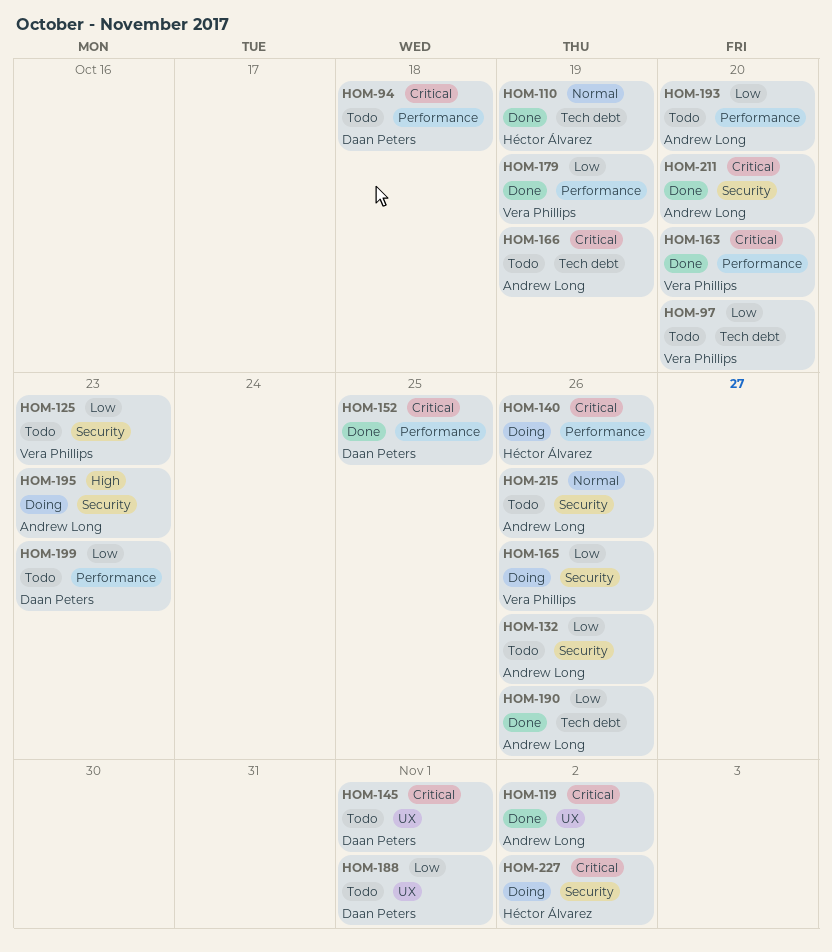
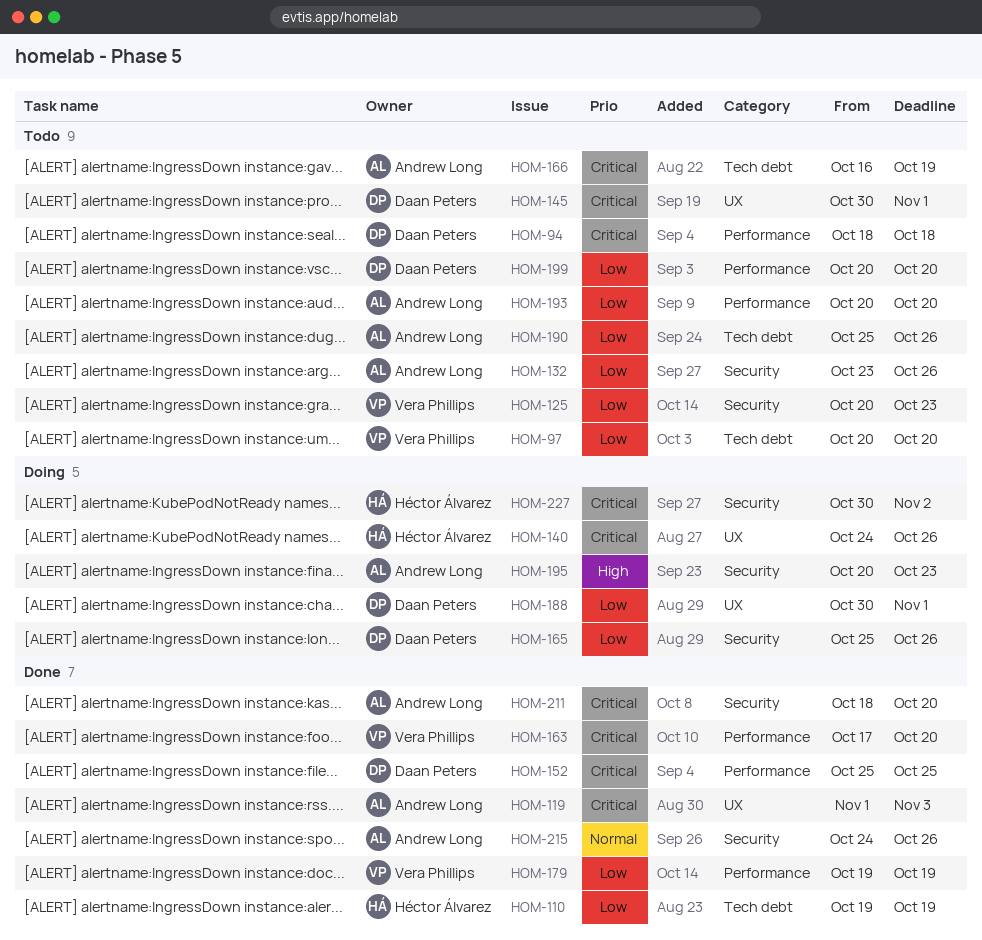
HOM-110, priority: Normal -> Low
HOM-119, due: Nov 2 -> Nov 3
HOM-140, label: Performance -> UX
HOM-165, owner: Vera Phillips -> Daan Peters
HOM-188, status: Todo -> Doing
HOM-190, status: Done -> Todo
HOM-199, due: Oct 23 -> Oct 20
HOM-215, status: Todo -> Done

